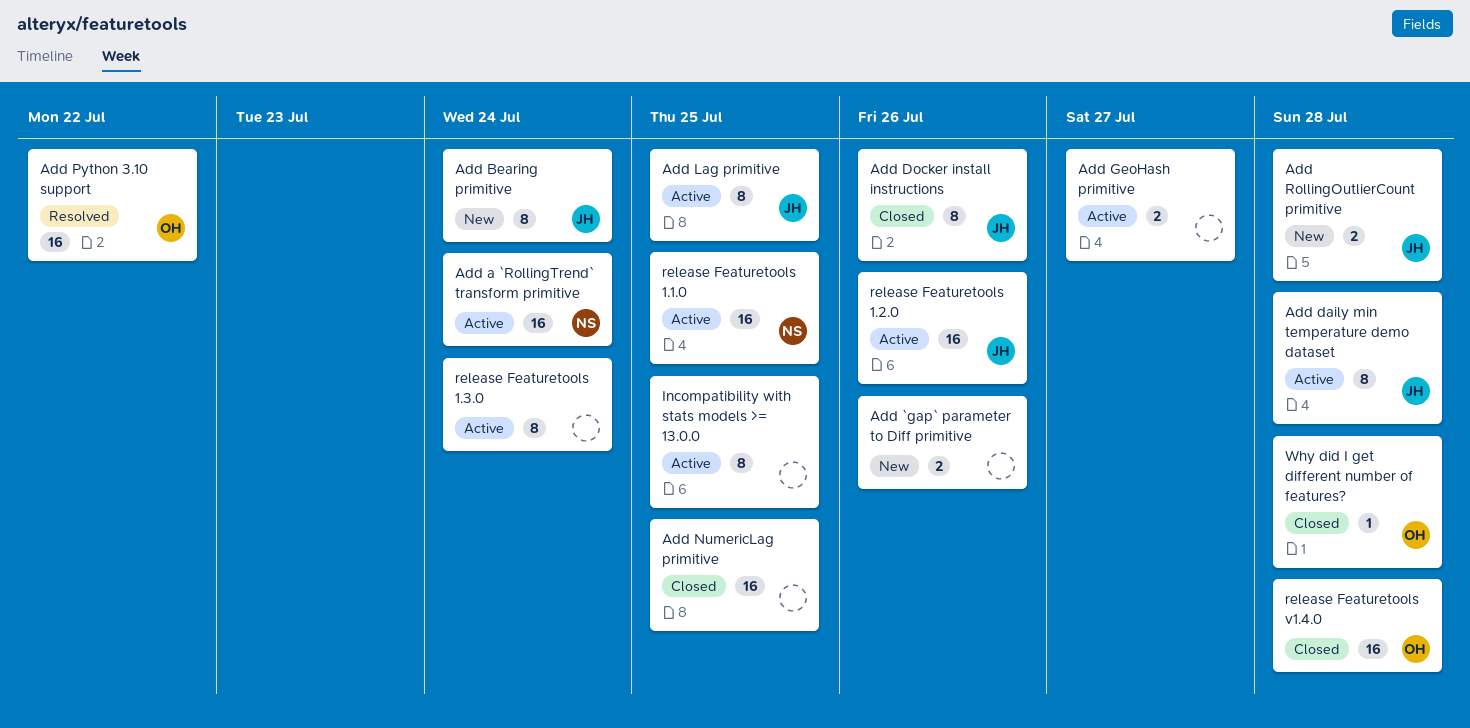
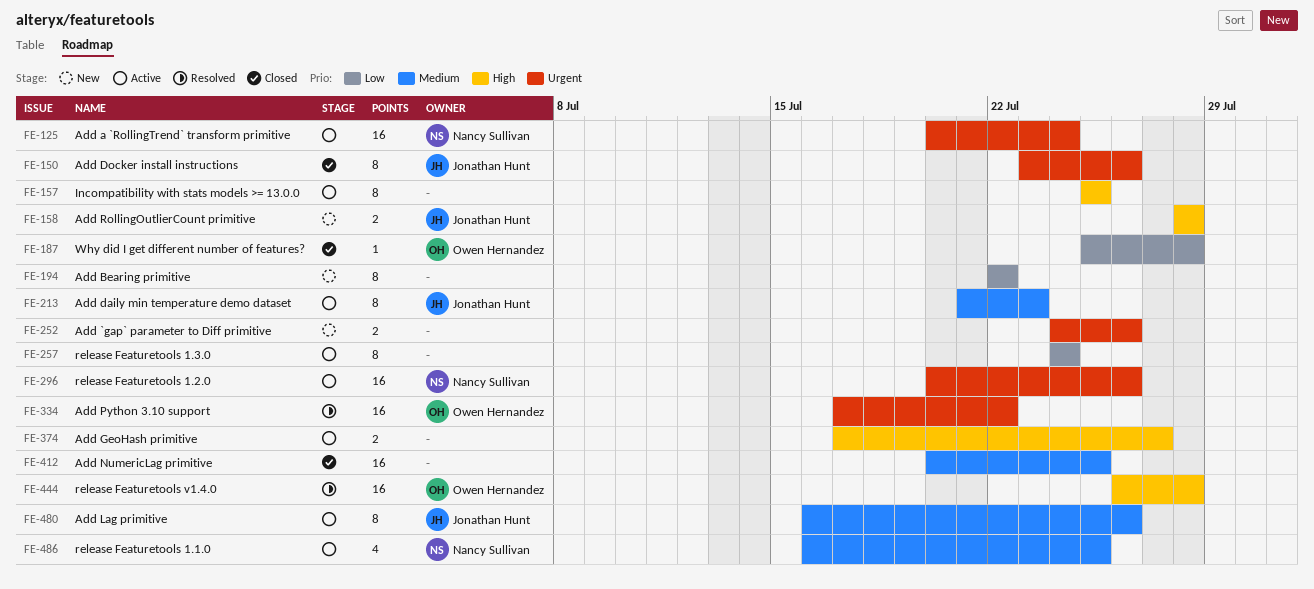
Add Bearing primitive, owner: Jonathan Hunt -> none
Add Bearing primitive, due: Jul 24 -> Jul 22
Add daily min temperature demo dataset, due: Jul 28 -> Jul 23
Add Lag primitive, due: Jul 25 -> Jul 26
release Featuretools 1.1.0, estimate: 16 -> 4
release Featuretools 1.2.0, owner: Jonathan Hunt -> Nancy Sullivan
release Featuretools v1.4.0, status: Closed -> Resolved

